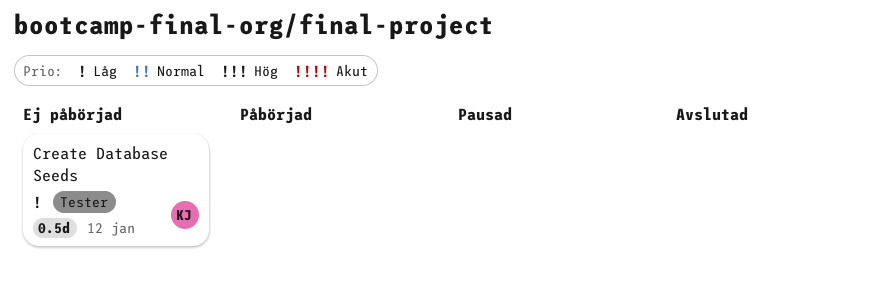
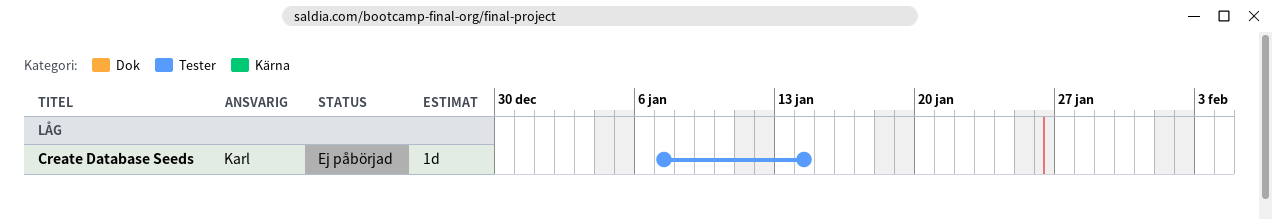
Create Database Seeds, estimate: 0.5d -> 1d
Create Database Seeds, due: Jan 12 -> Jan 14

